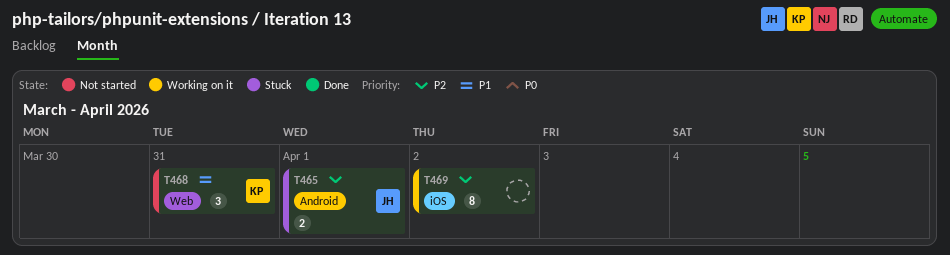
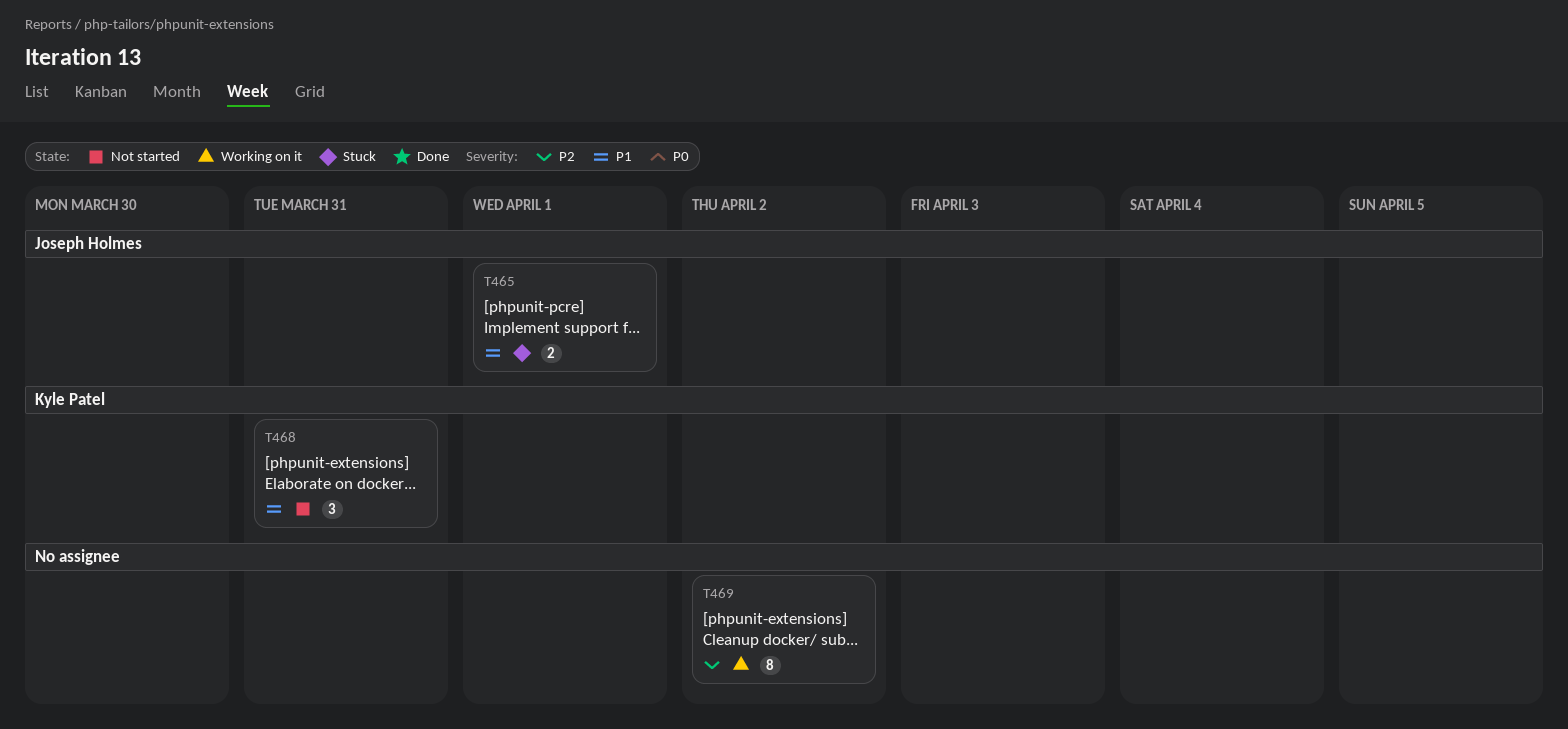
T465, priority: P2 -> P1

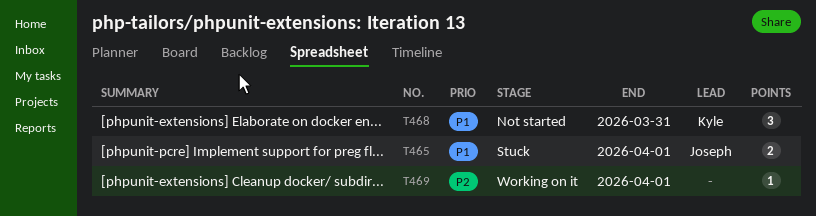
T469, estimate: 8 -> 1
T469, due: Apr 2 -> Apr 1

